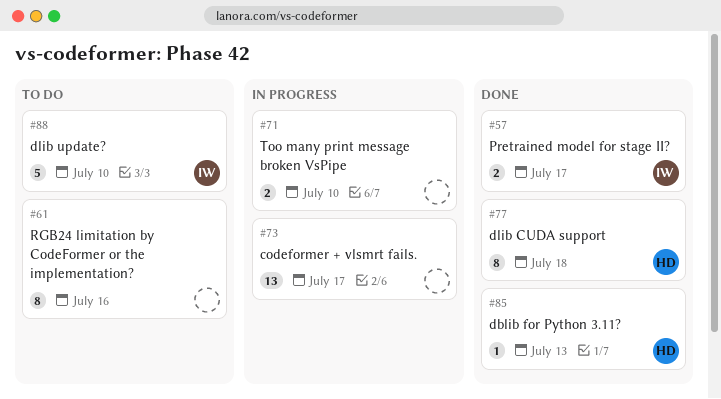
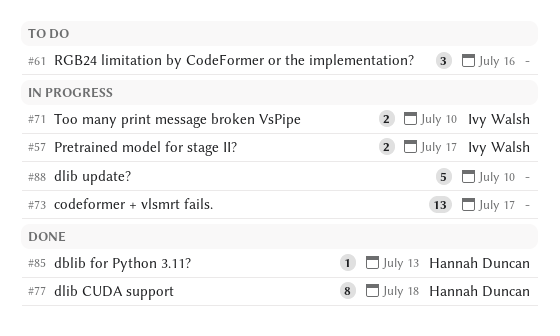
#57, status: Done -> In progress
#61, estimate: 8 -> 3
#71, owner: none -> Ivy Walsh
#88, status: To do -> In progress
#88, owner: Ivy Walsh -> none

